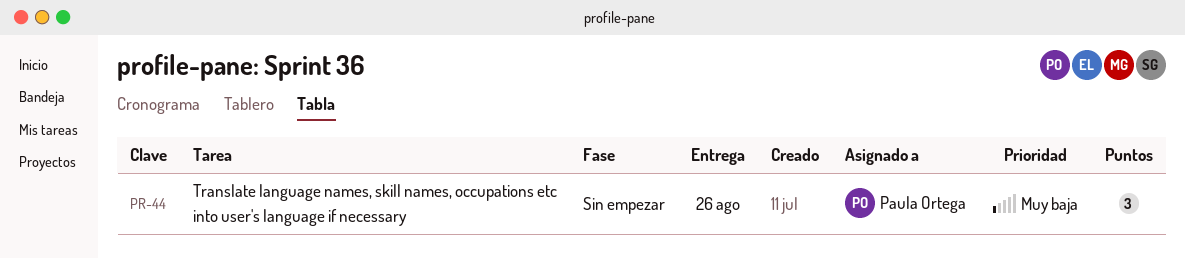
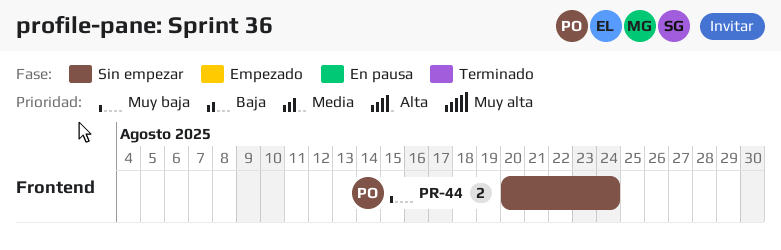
PR-44, estimate: 3 -> 2
PR-44, due: Aug 26 -> Aug 24

